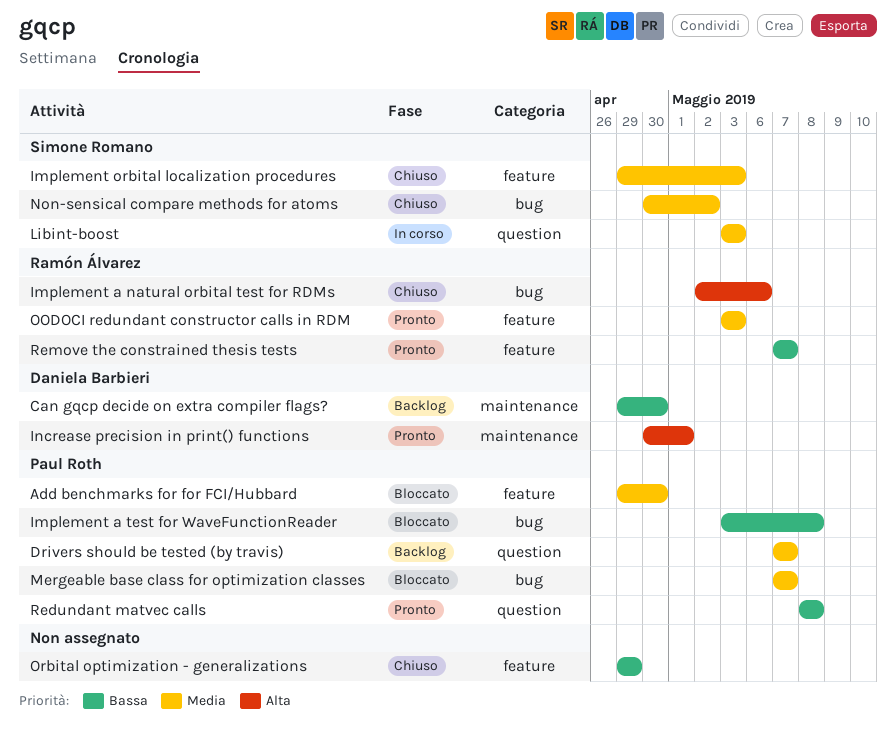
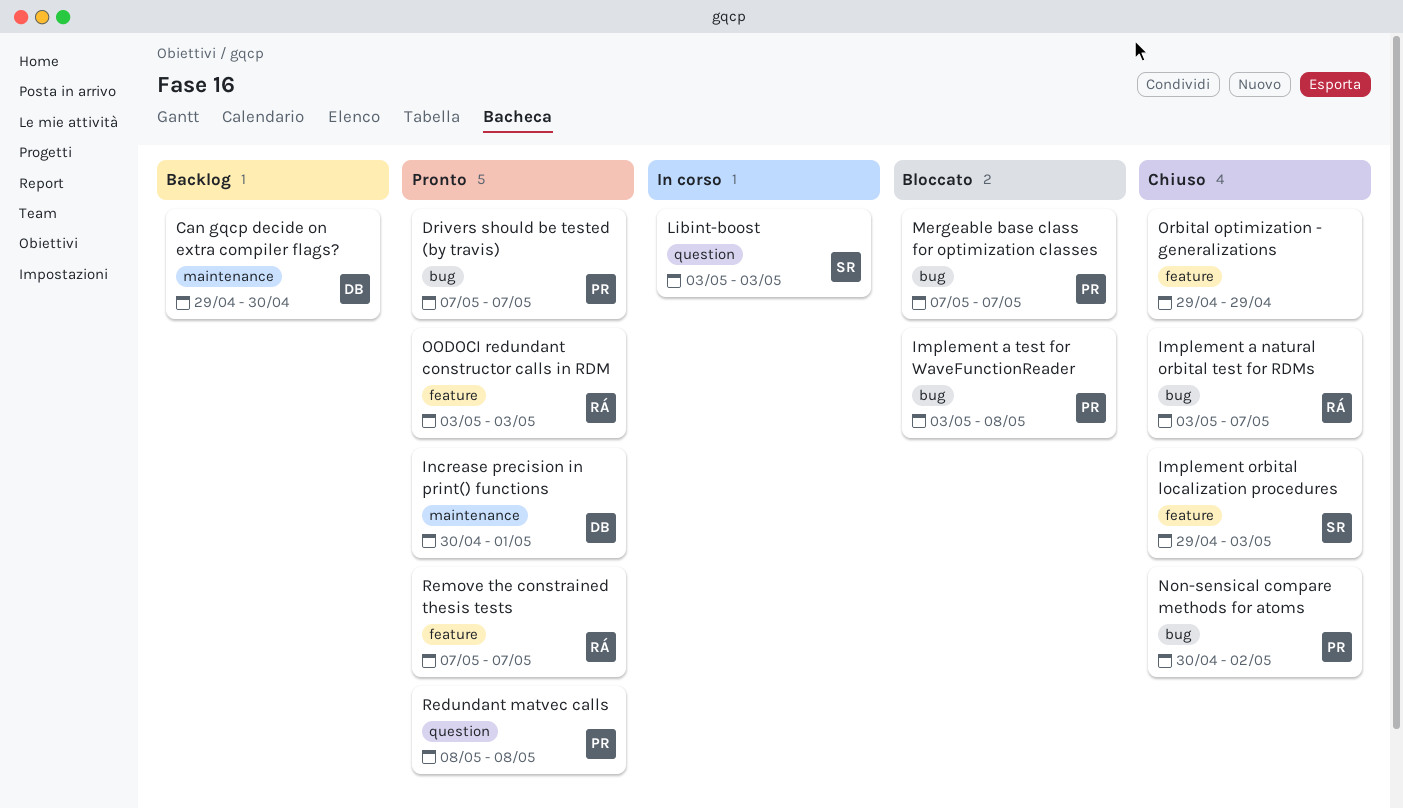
Add benchmarks for for FCI/Hubbard: present -> none
Drivers should be tested (by travis), status: Backlog -> Pronto
Drivers should be tested (by travis), label: question -> bug
Implement a natural orbital test for RDMs, start: May 2 -> May 3
Implement a natural orbital test for RDMs, due: May 6 -> May 7
Non-sensical compare methods for atoms, owner: Simone Romano -> Paul Roth

